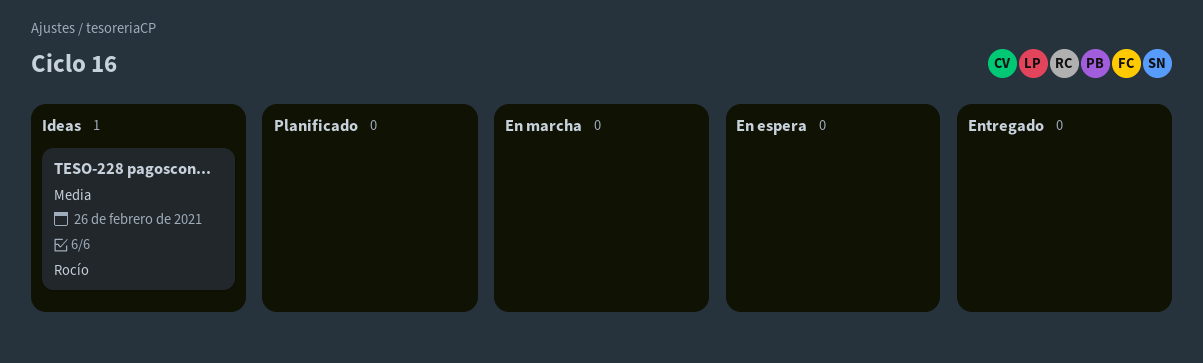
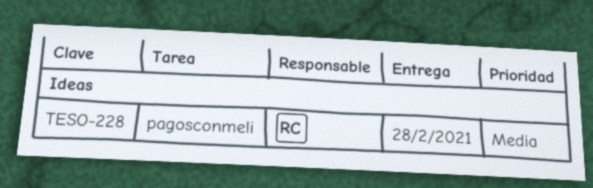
TESO-228, due: Feb 26 -> Feb 28

